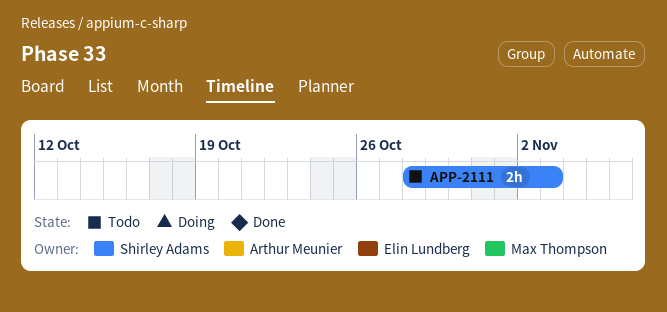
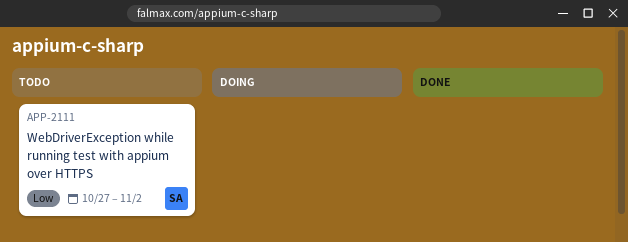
APP-2111, start: Oct 28 -> Oct 27
APP-2111, due: Nov 3 -> Nov 2

